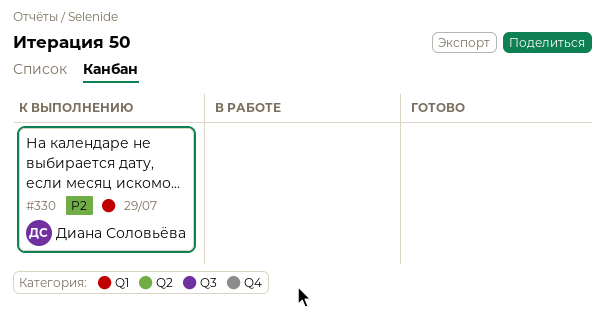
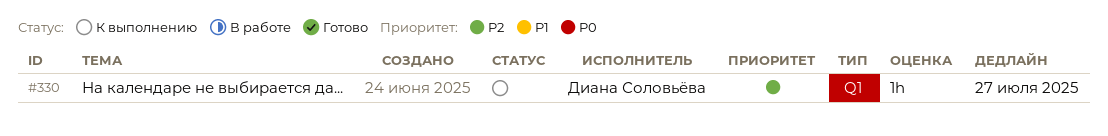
#330, due: Jul 29 -> Jul 27

